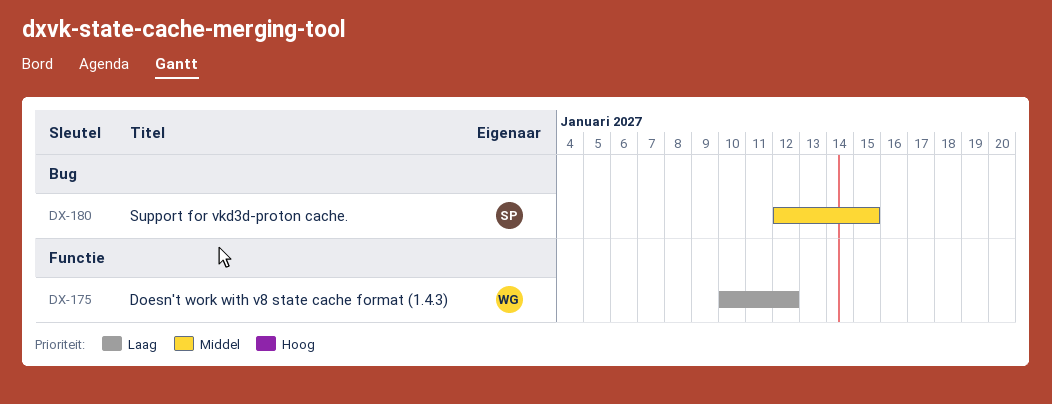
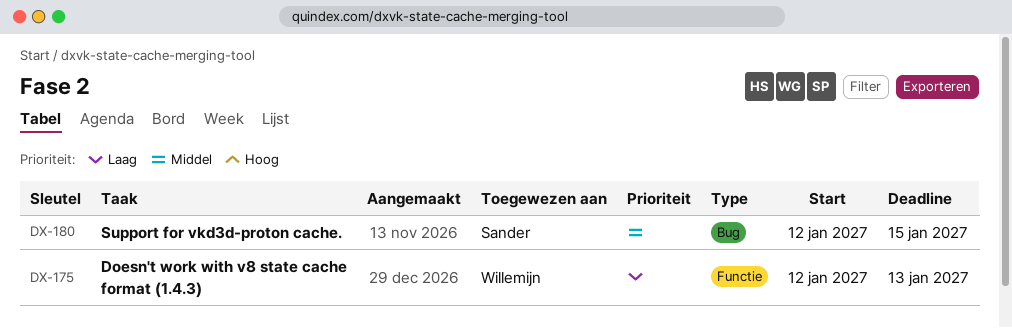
DX-175, start: Jan 10 -> Jan 12
DX-175, due: Jan 12 -> Jan 13

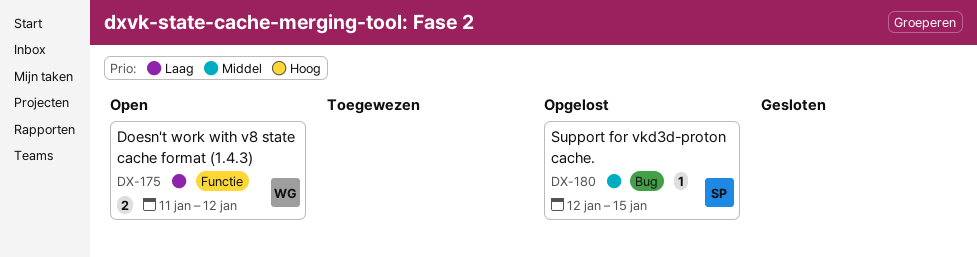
DX-175, start: Jan 12 -> Jan 11
DX-175, due: Jan 13 -> Jan 12

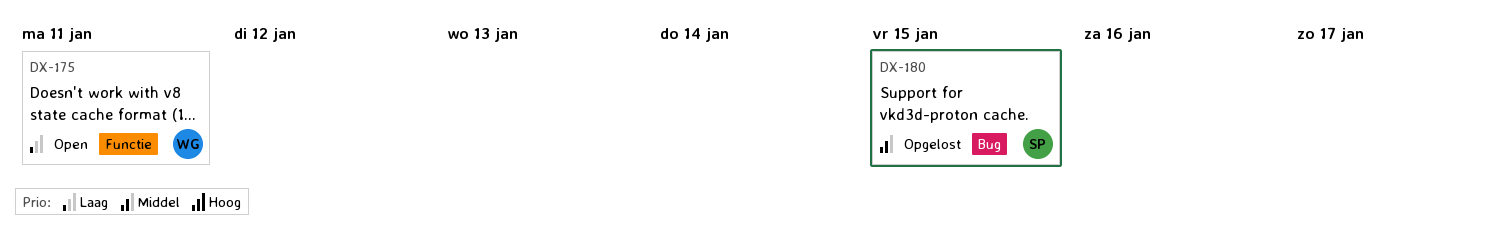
DX-175, due: Jan 12 -> Jan 11

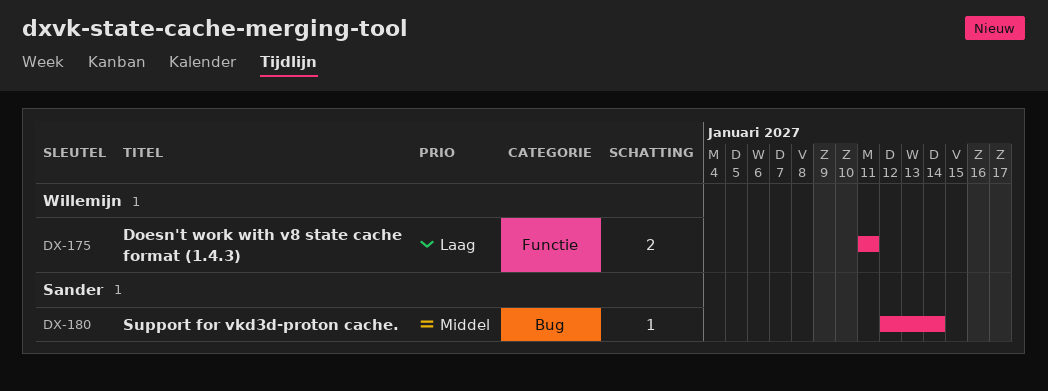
DX-180, due: Jan 15 -> Jan 14

